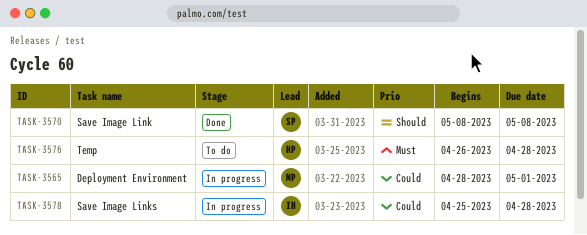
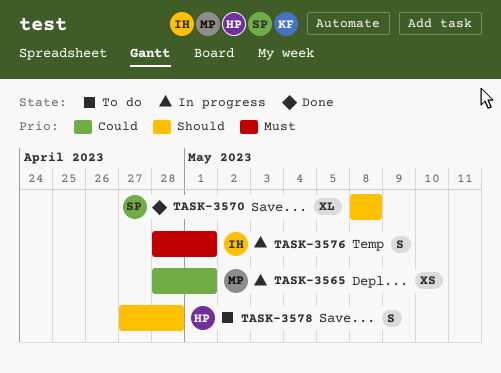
TASK-3576, status: To do -> In progress
TASK-3576, owner: HP -> IH
TASK-3576, start: Apr 26 -> Apr 28
TASK-3576, due: Apr 28 -> May 1
TASK-3578, status: In progress -> To do
TASK-3578, owner: IH -> HP
TASK-3578, priority: Could -> Should
TASK-3578, start: Apr 25 -> Apr 27

